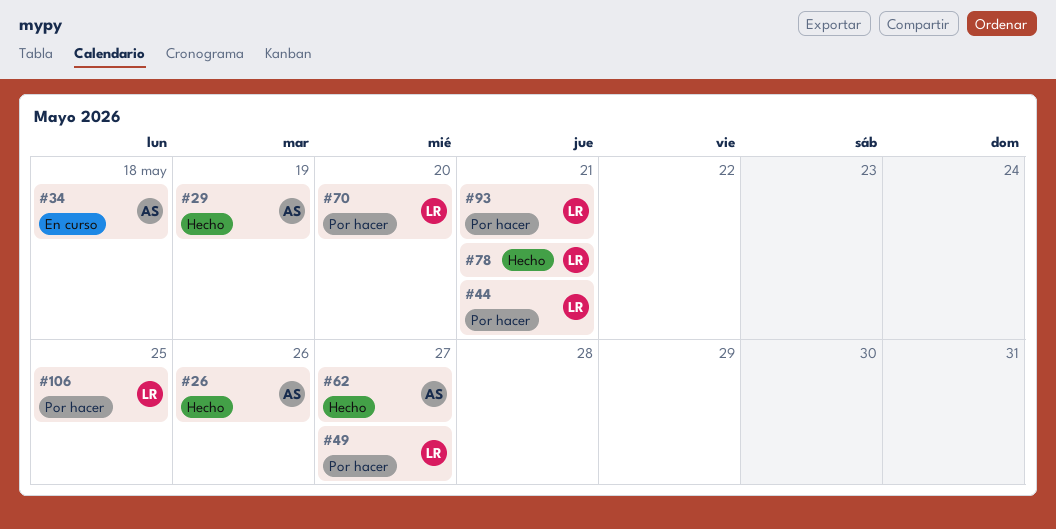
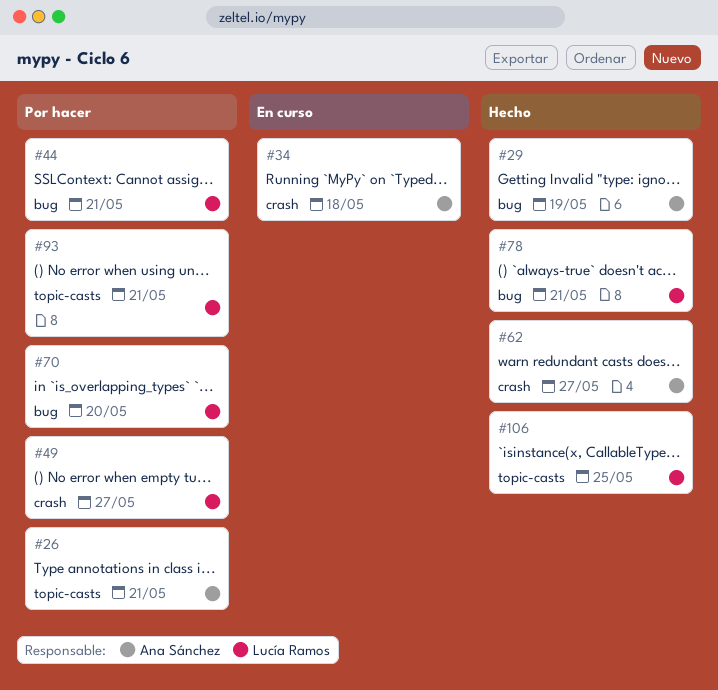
#26, status: Hecho -> Por hacer
#26, due: May 26 -> May 21
#106, status: Por hacer -> Hecho

